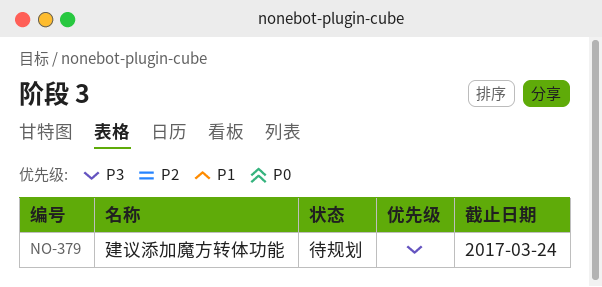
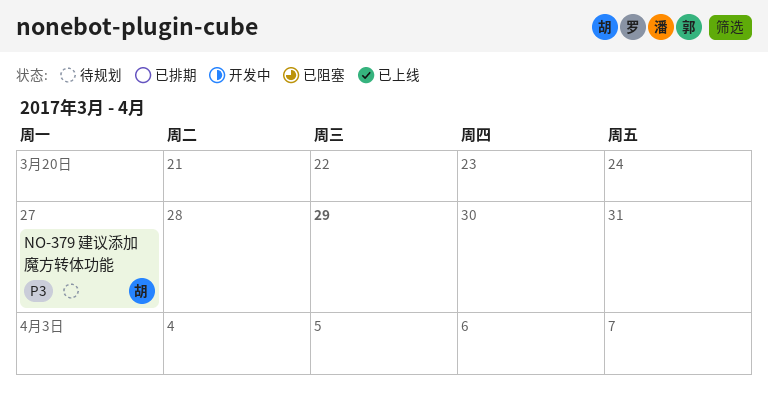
NO-379, due: Mar 24 -> Mar 27

